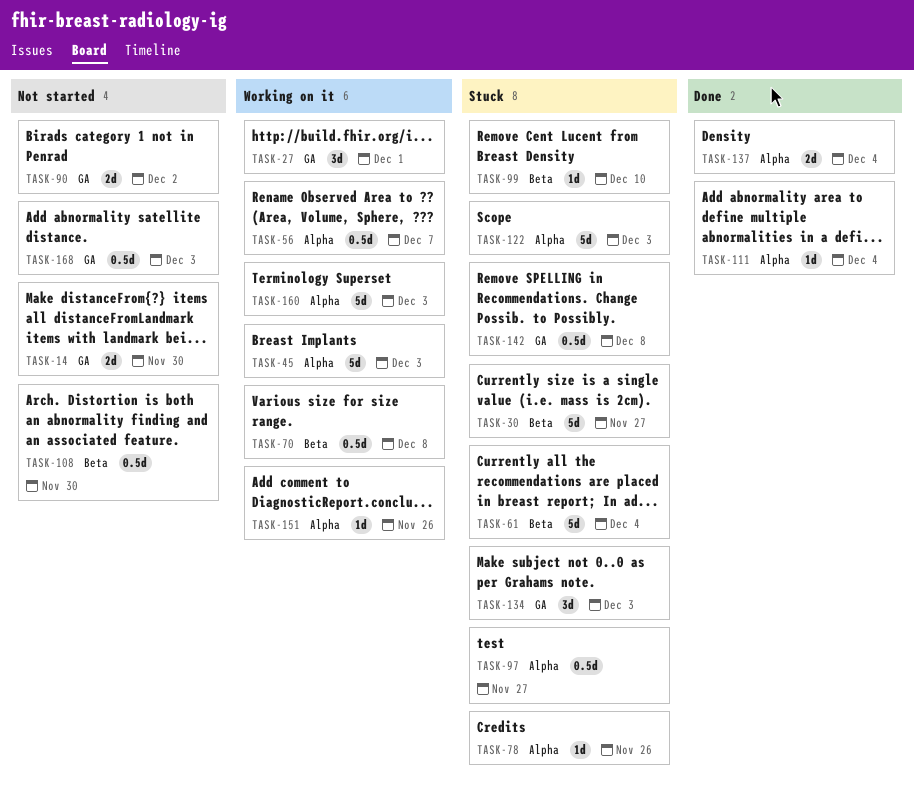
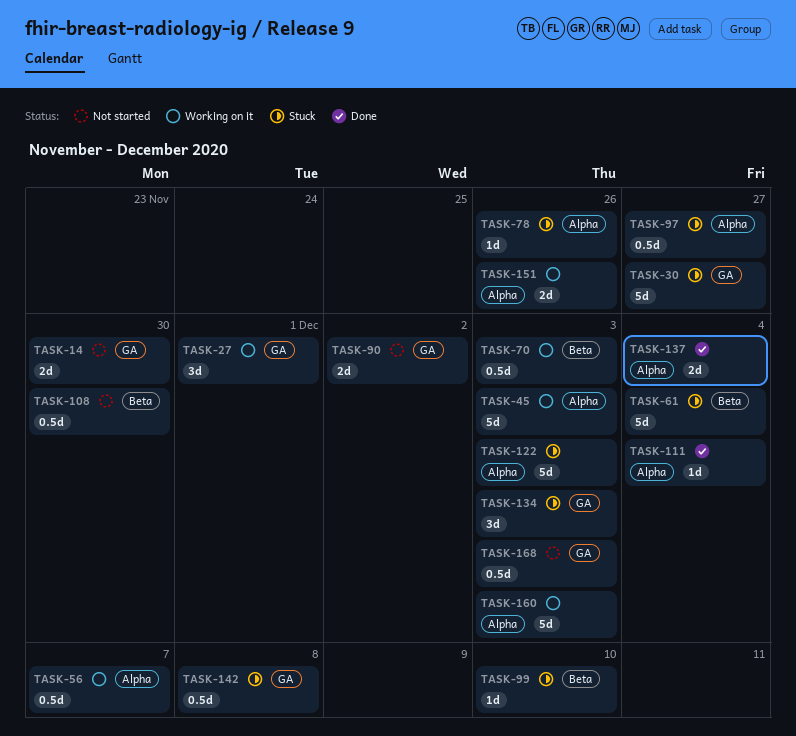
TASK-30, label: Beta -> GA
TASK-70, due: Dec 8 -> Dec 3
TASK-151, estimate: 1d -> 2d

